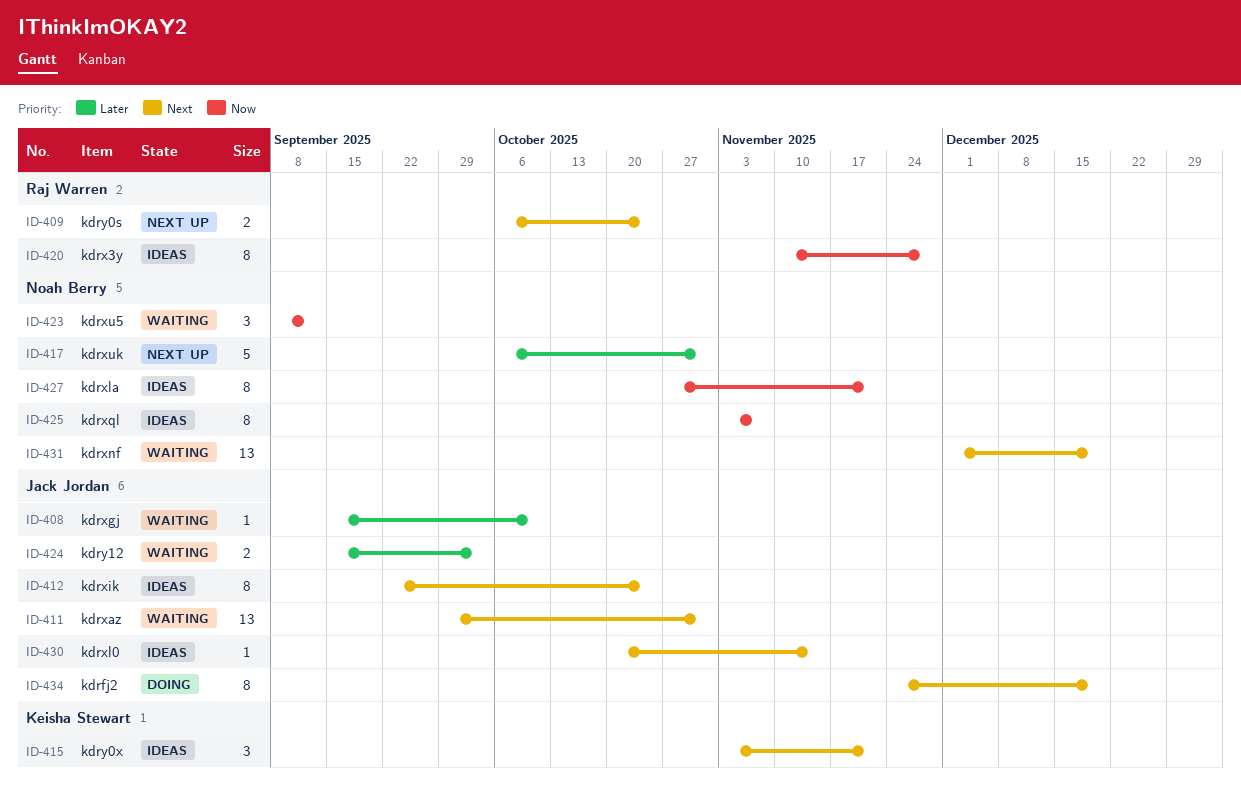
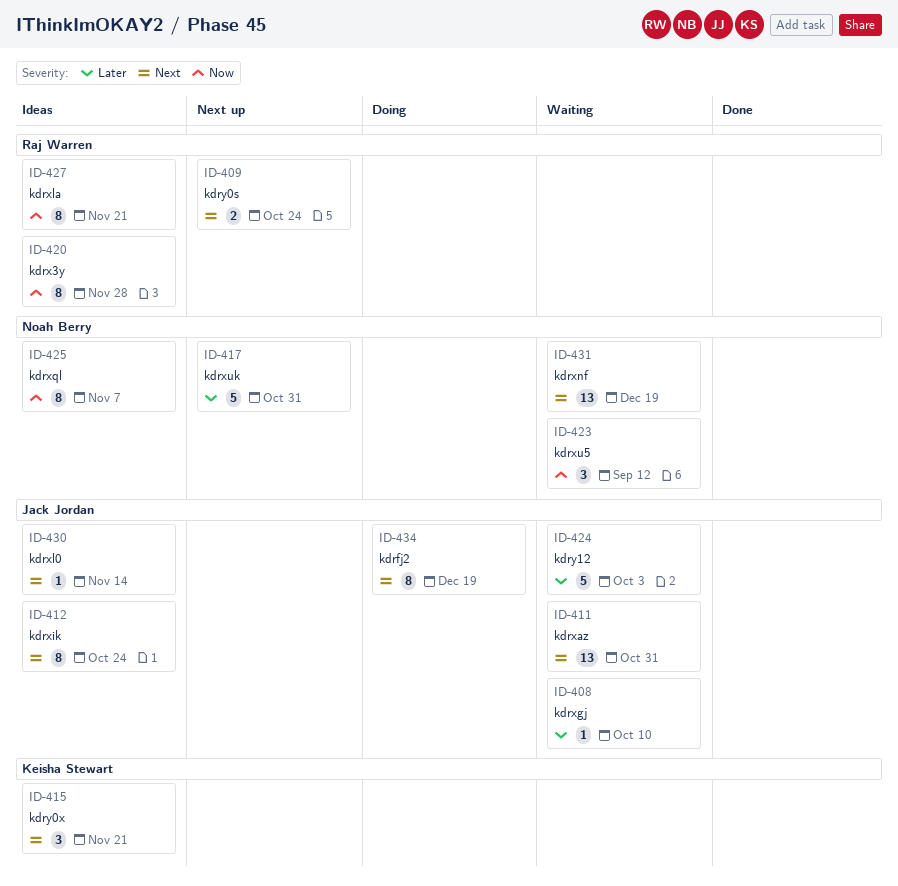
ID-424, estimate: 2 -> 5
ID-427, owner: Noah Berry -> Raj Warren

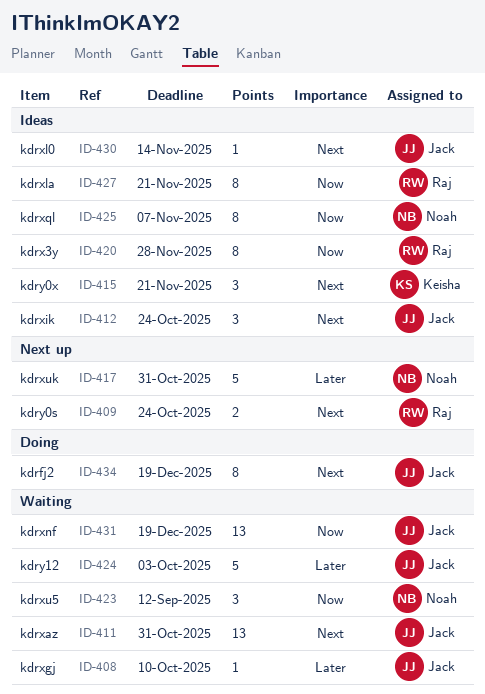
ID-412, estimate: 8 -> 3
ID-431, owner: Noah Berry -> Jack Jordan
ID-431, priority: Next -> Now

